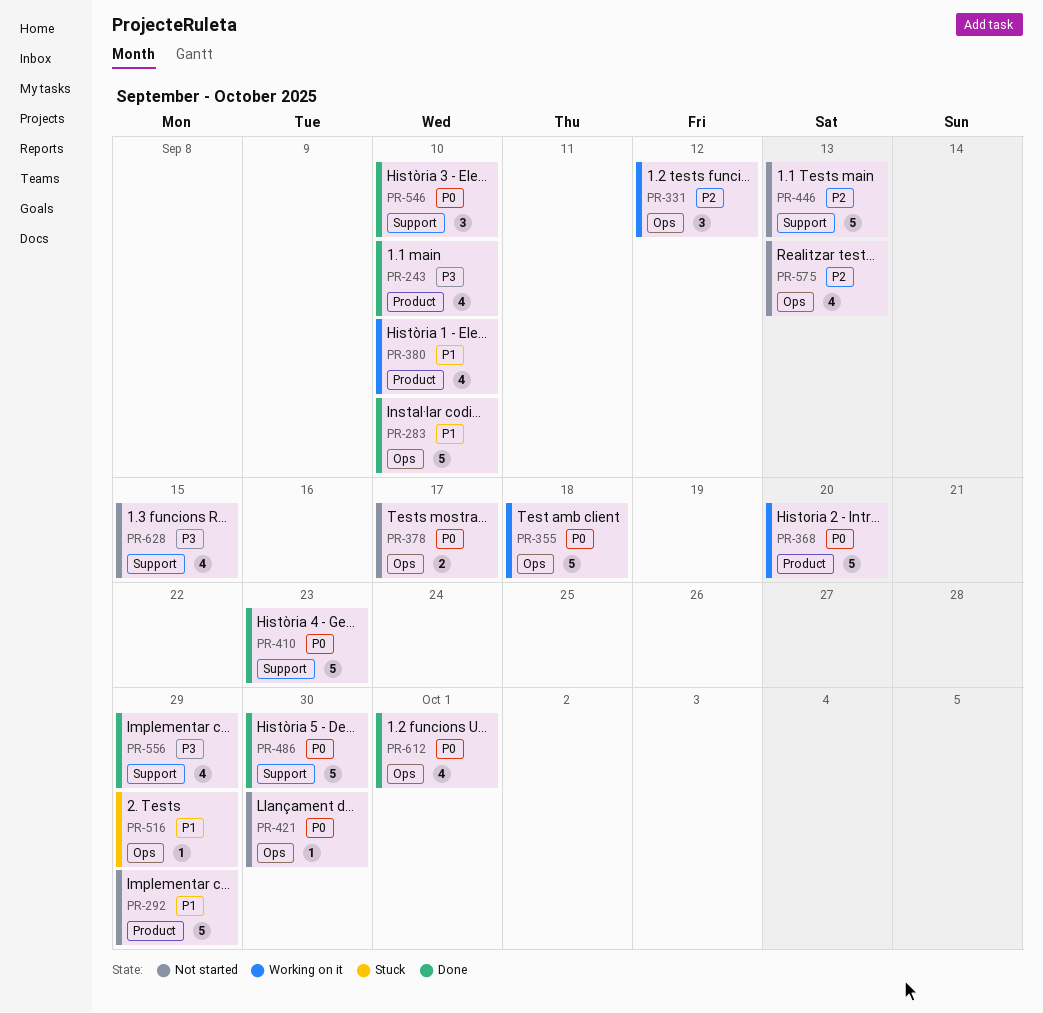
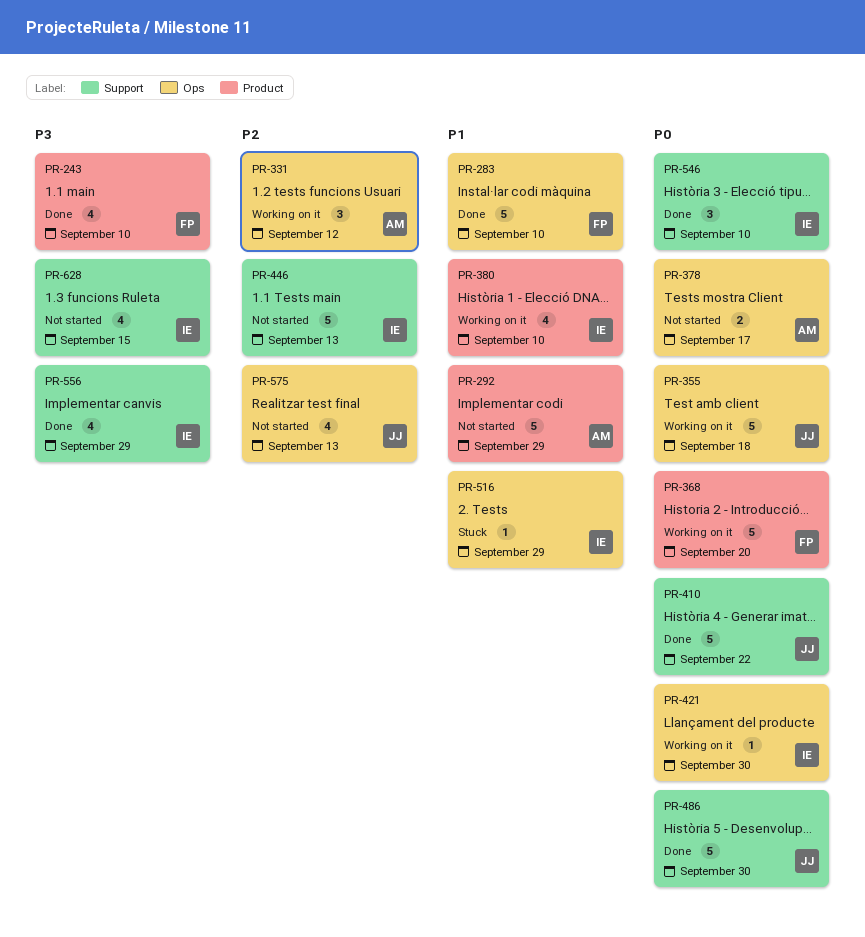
PR-410, due: Sep 23 -> Sep 22
PR-421, status: Not started -> Working on it
PR-612: present -> none

